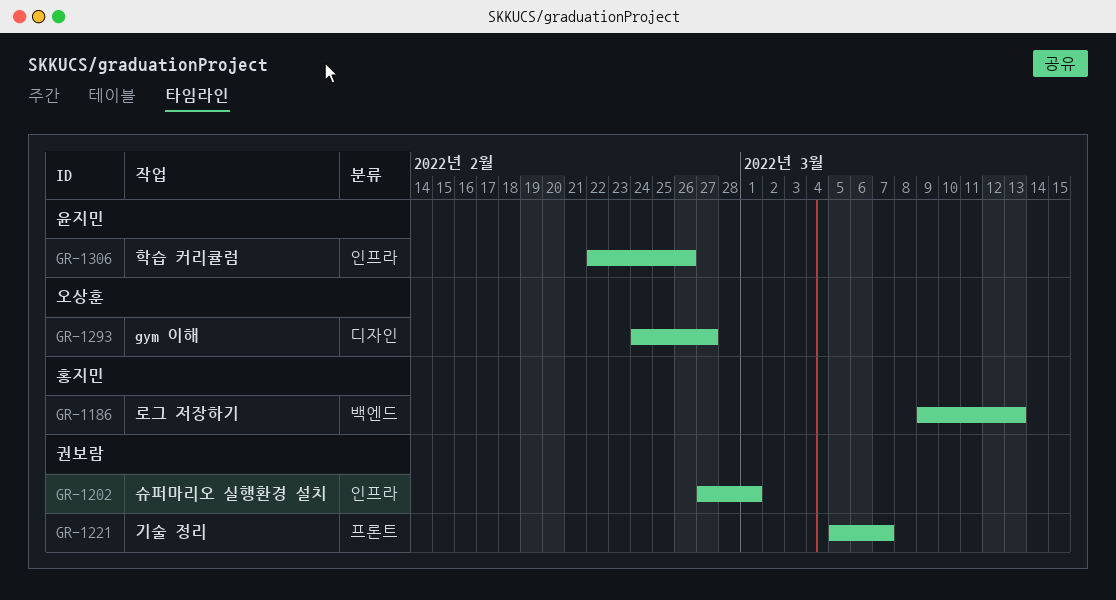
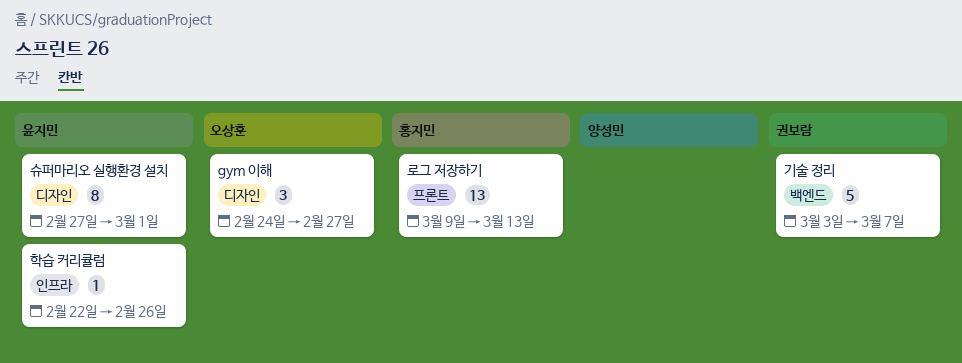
기술 정리, label: 프론트 -> 백엔드
기술 정리, start: Mar 5 -> Mar 3
로그 저장하기, label: 백엔드 -> 프론트
슈퍼마리오 실행환경 설치, owner: 권보람 -> 윤지민
슈퍼마리오 실행환경 설치, label: 인프라 -> 디자인

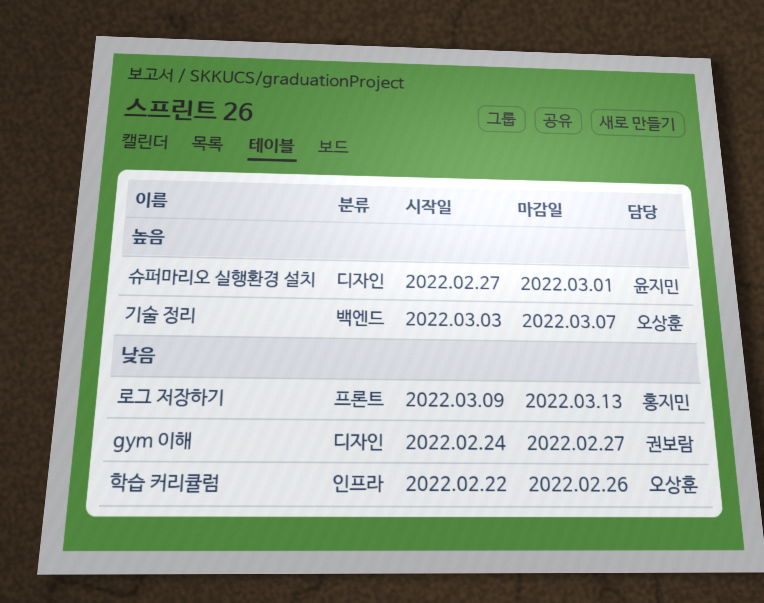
gym 이해, owner: 오상훈 -> 권보람
기술 정리, owner: 권보람 -> 오상훈
학습 커리큘럼, owner: 윤지민 -> 오상훈

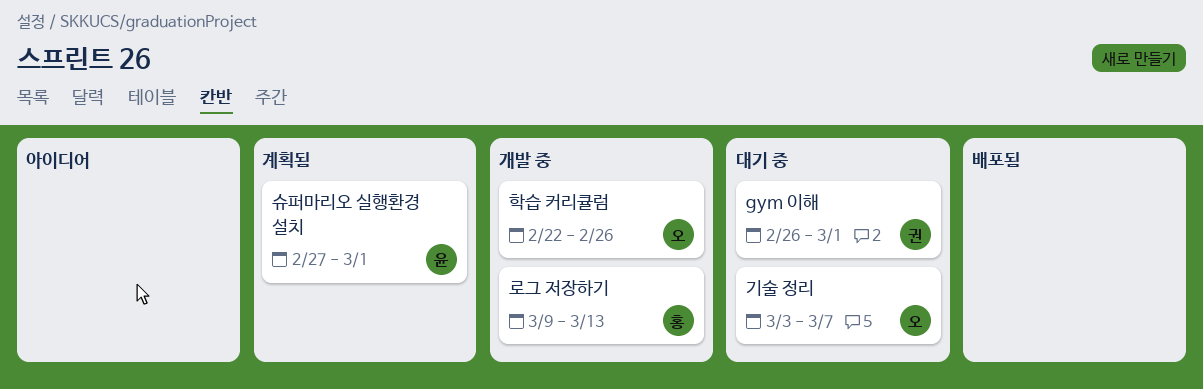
gym 이해, start: Feb 24 -> Feb 26
gym 이해, due: Feb 27 -> Mar 1

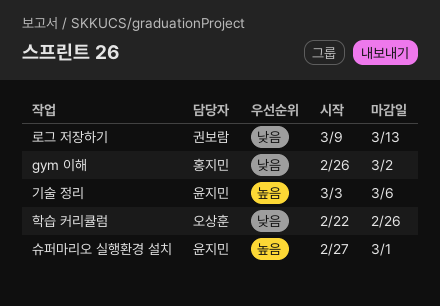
gym 이해, owner: 권보람 -> 홍지민
gym 이해, due: Mar 1 -> Mar 2
기술 정리, owner: 오상훈 -> 윤지민
기술 정리, due: Mar 7 -> Mar 6
로그 저장하기, owner: 홍지민 -> 권보람

